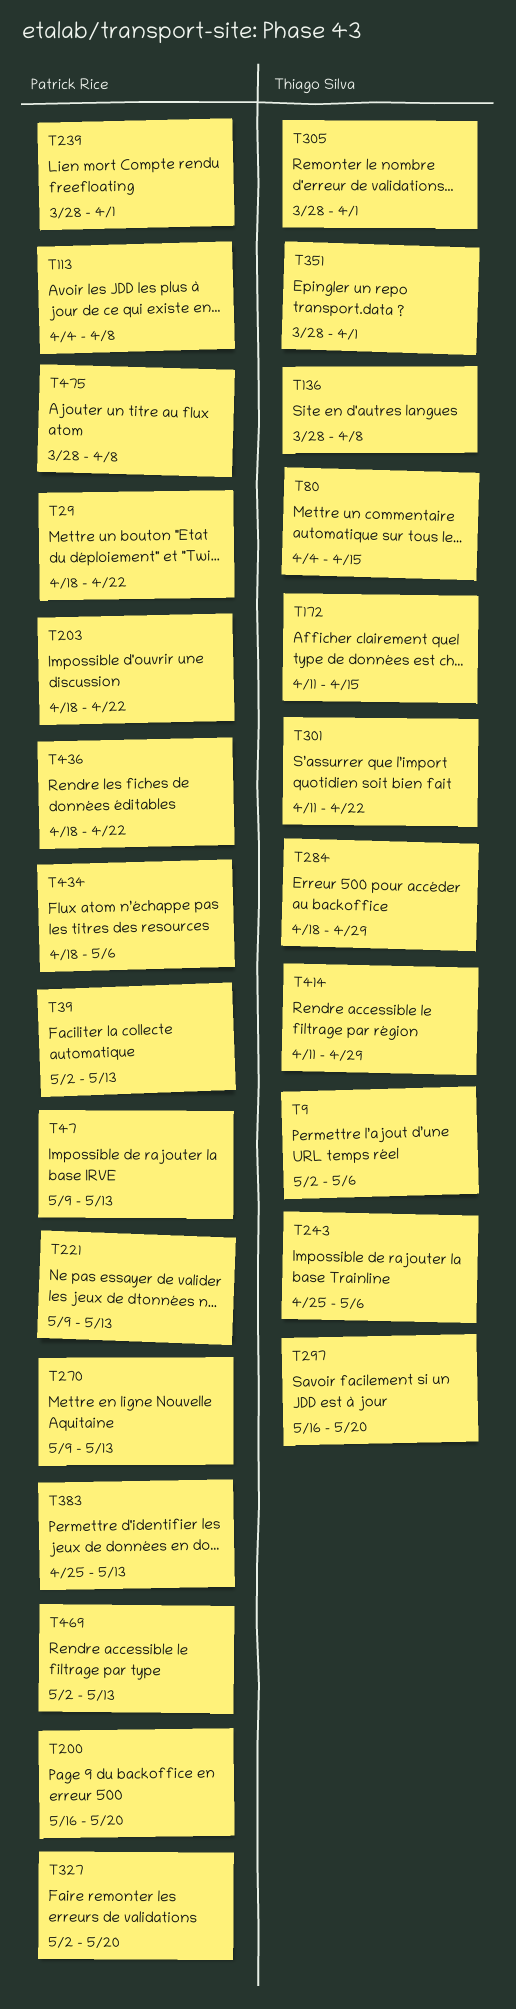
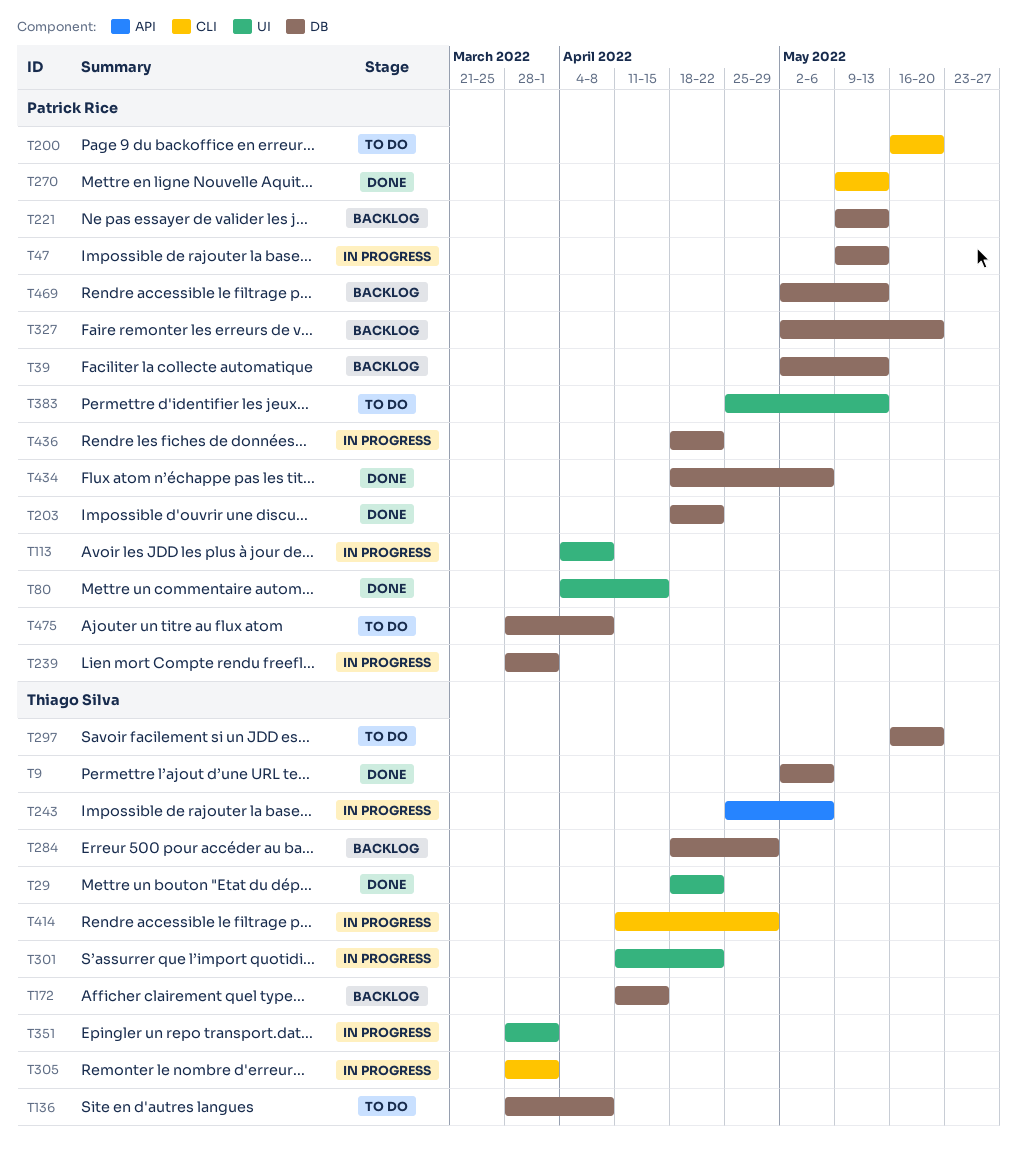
T29, owner: Patrick Rice -> Thiago Silva
T80, owner: Thiago Silva -> Patrick Rice

